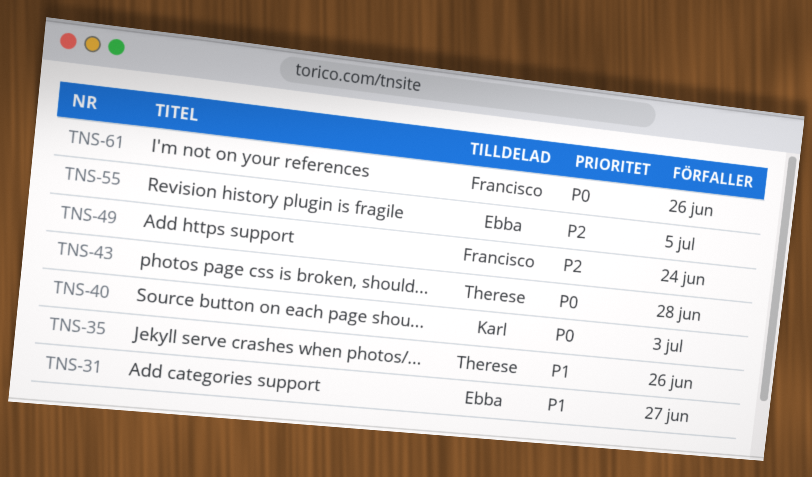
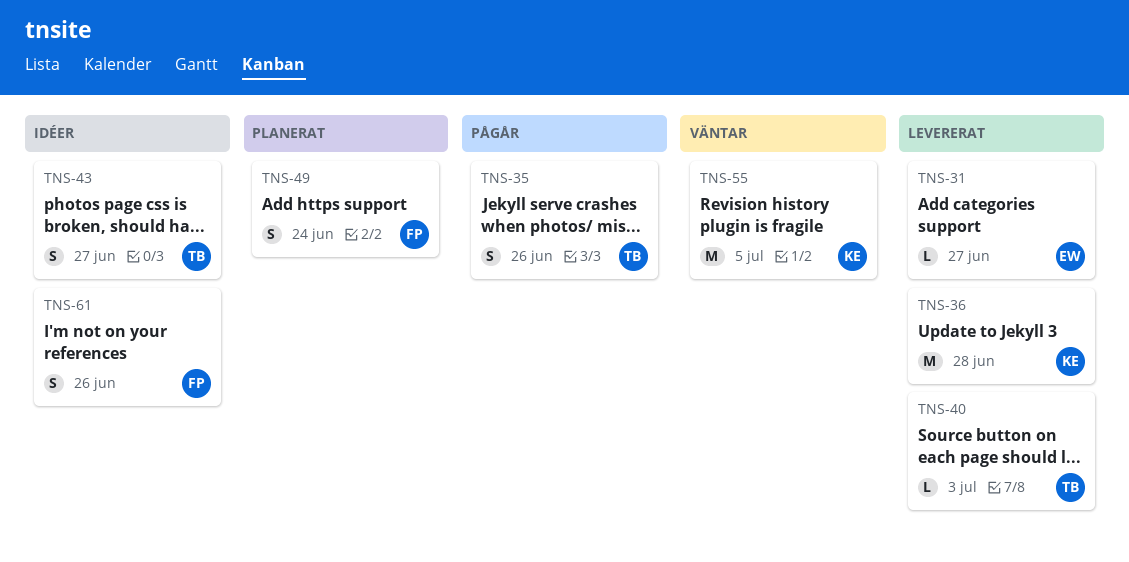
TNS-36: none -> present
TNS-40, owner: Karl -> Therese
TNS-43, due: Jun 28 -> Jun 27
TNS-55, owner: Ebba -> Karl

